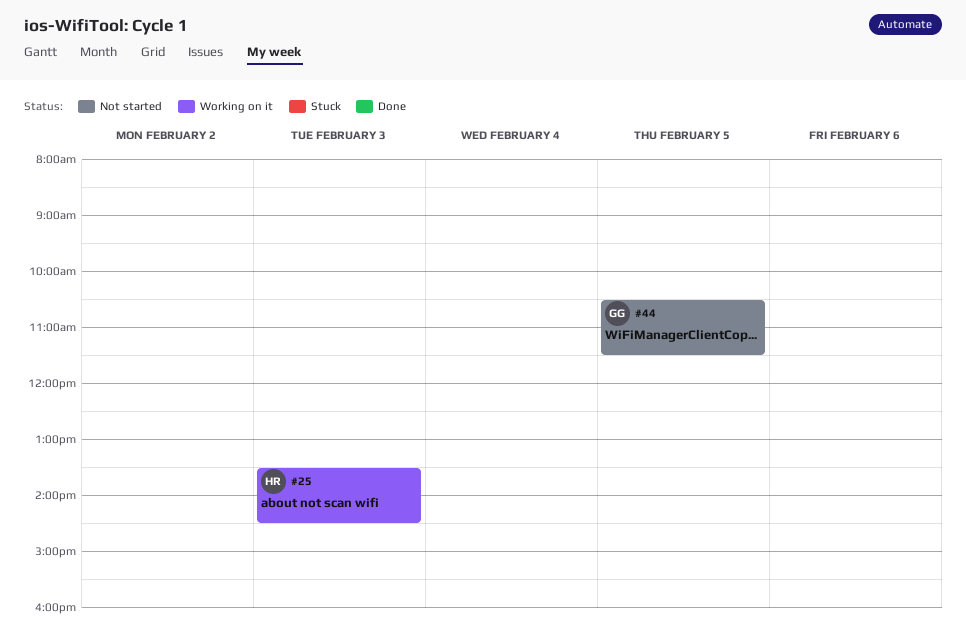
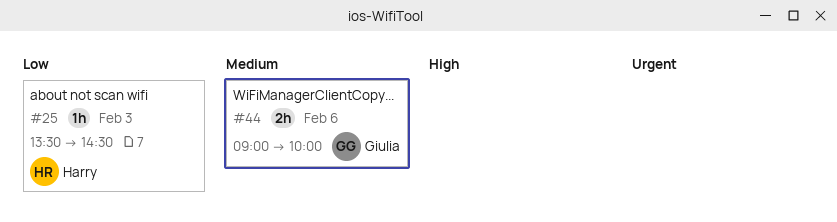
#44, day: Feb 5 -> Feb 6
#44, begins: 10:30 -> 09:00
#44, ends: 11:30 -> 10:00

